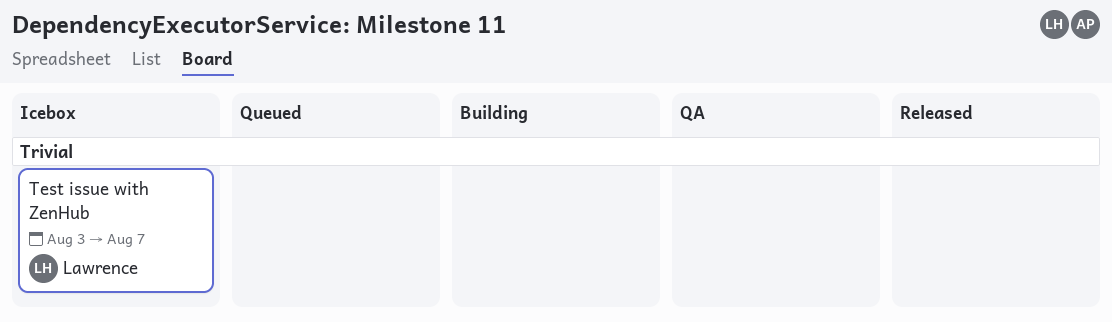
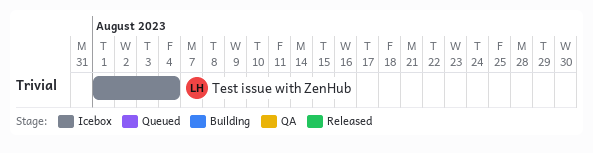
Test issue with ZenHub, start: Aug 3 -> Aug 1
Test issue with ZenHub, due: Aug 7 -> Aug 4

